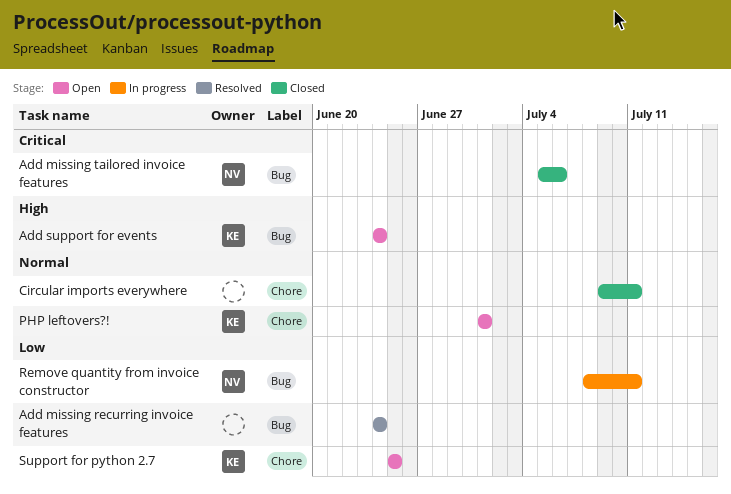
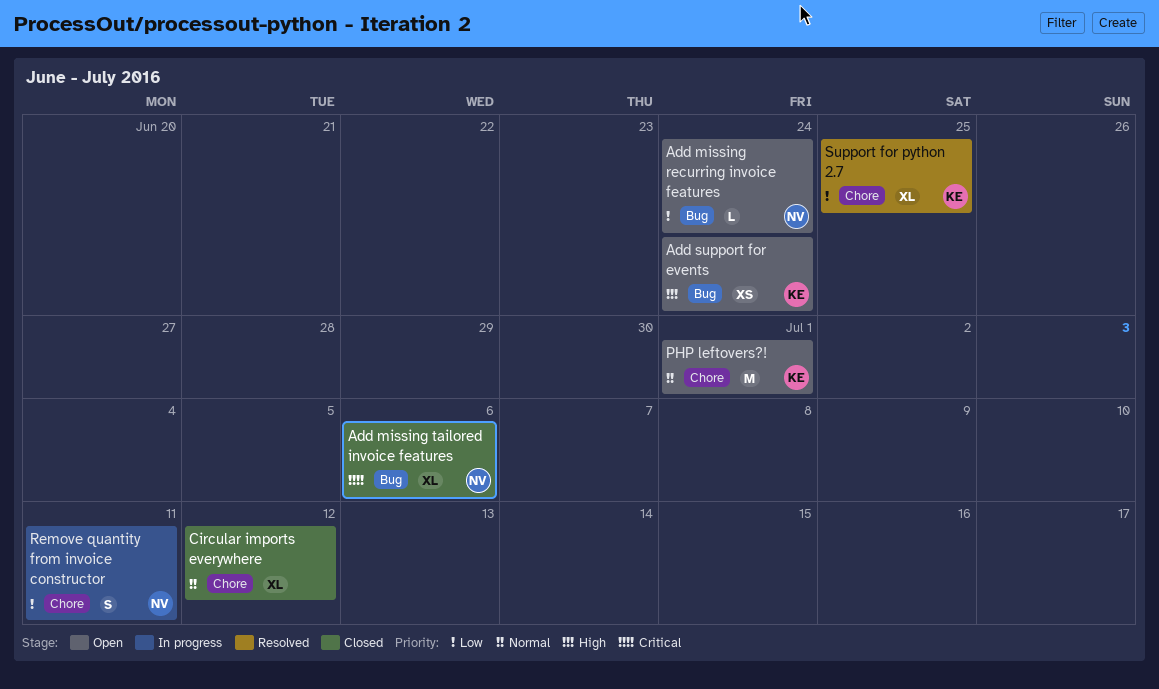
Add missing recurring invoice features, status: Resolved -> Open
Add missing recurring invoice features, owner: none -> NV
Circular imports everywhere, due: Jul 11 -> Jul 12
Remove quantity from invoice constructor, label: Bug -> Chore
Support for python 2.7, status: Open -> Resolved

